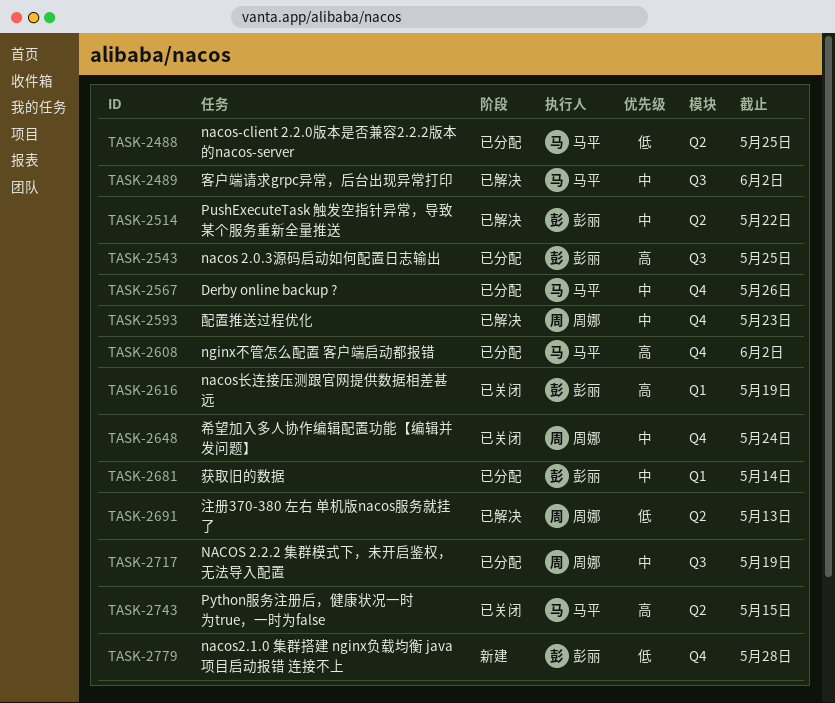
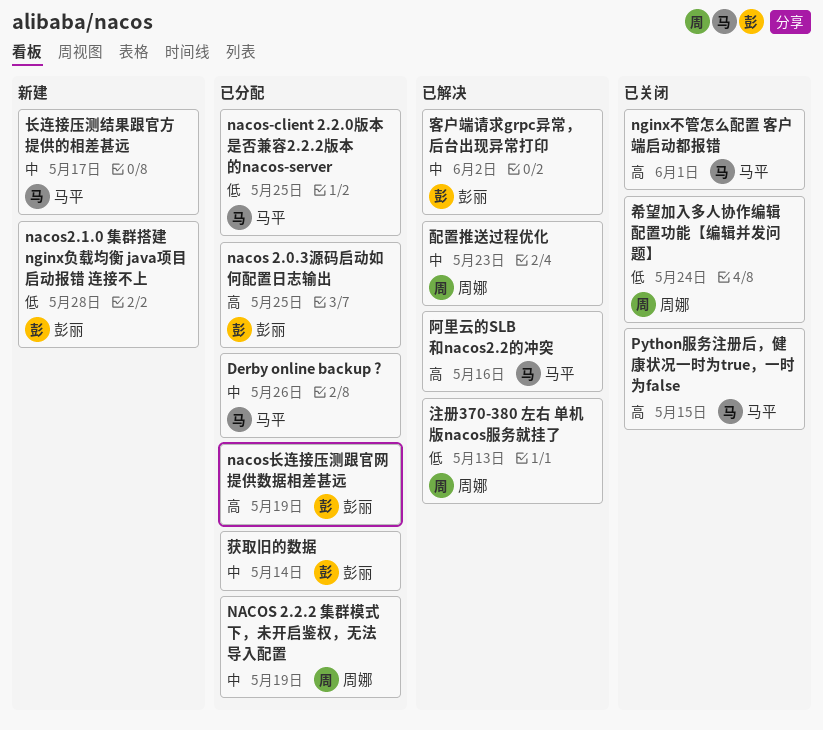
nacos长连接压测跟官网提供数据相差甚远, status: 已关闭 -> 已分配
nginx不管怎么配置 客户端启动都报错, status: 已分配 -> 已关闭
nginx不管怎么配置 客户端启动都报错, due: Jun 2 -> Jun 1
PushExecuteTask 触发空指针异常，导致某个服务重新全量推送: present -> none
客户端请求grpc异常，后台出现异常打印, owner: 马平 -> 彭丽
希望加入多人协作编辑配置功能【编辑并发问题】, priority: 中 -> 低
长连接压测结果跟官方提供的相差甚远: none -> present
阿里云的SLB和nacos2.2的冲突: none -> present

